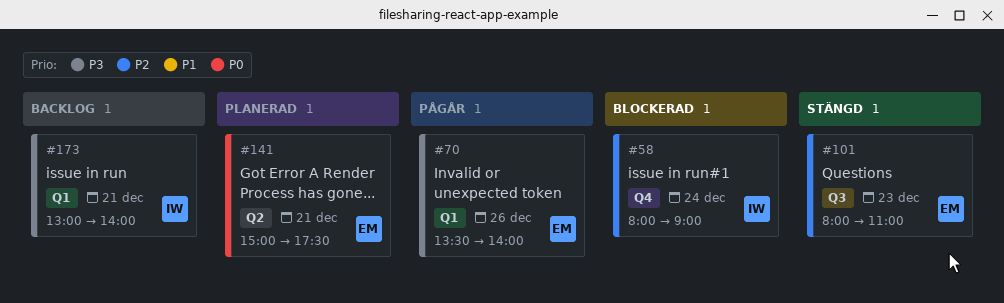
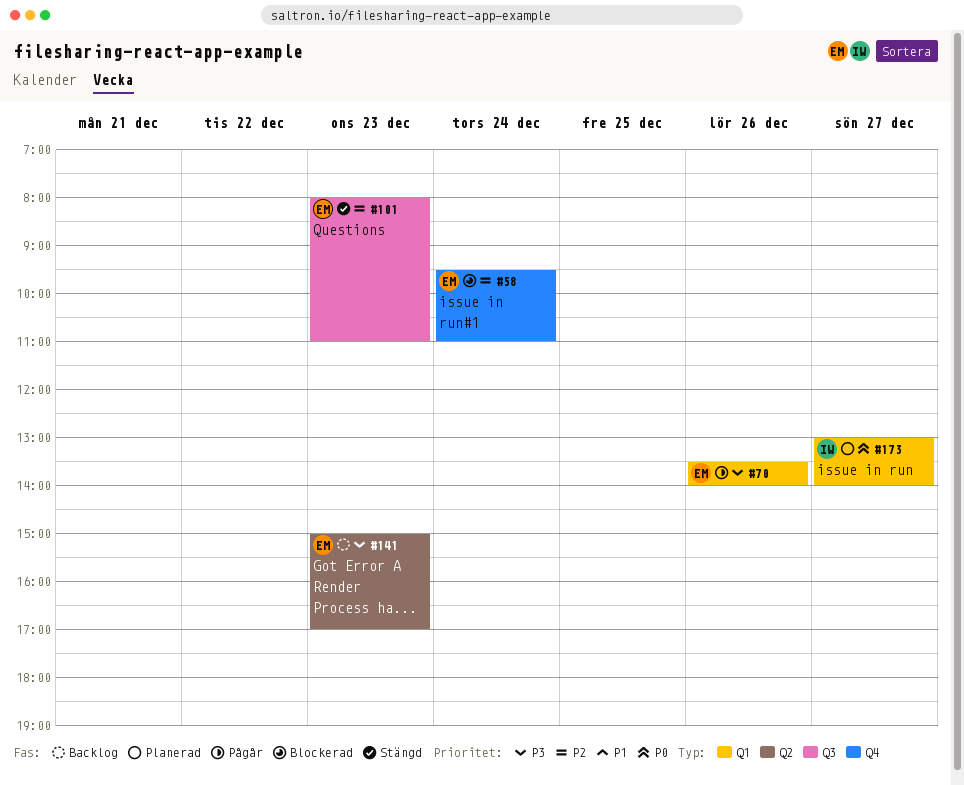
#58, owner: IW -> EM
#58, begins: 08:00 -> 09:30
#58, ends: 09:00 -> 11:00
#141, status: Planerad -> Backlog
#141, priority: P0 -> P3
#141, day: Dec 21 -> Dec 23
#141, ends: 17:30 -> 17:00
#173, status: Backlog -> Planerad
#173, priority: P3 -> P0
#173, day: Dec 21 -> Dec 27

